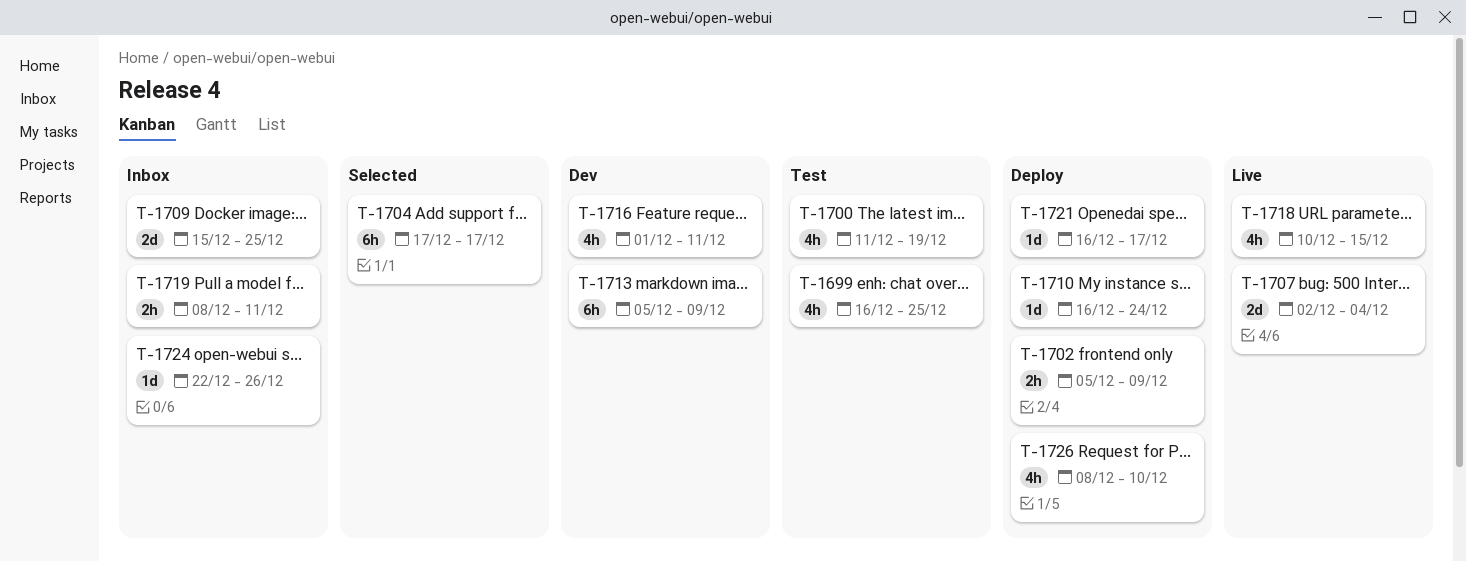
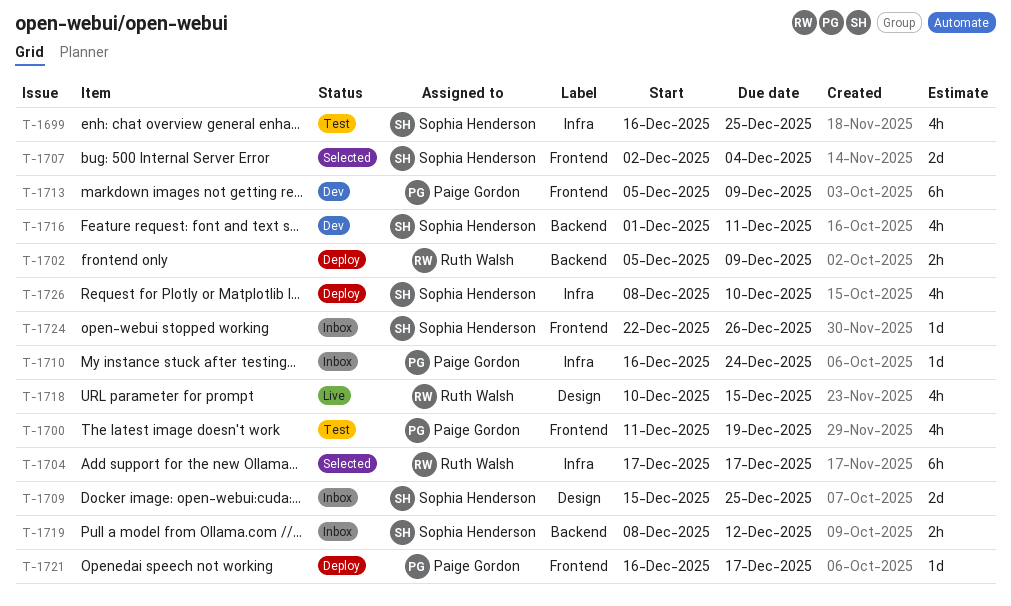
T-1707, status: Live -> Selected
T-1710, status: Deploy -> Inbox
T-1719, due: Dec 11 -> Dec 12

